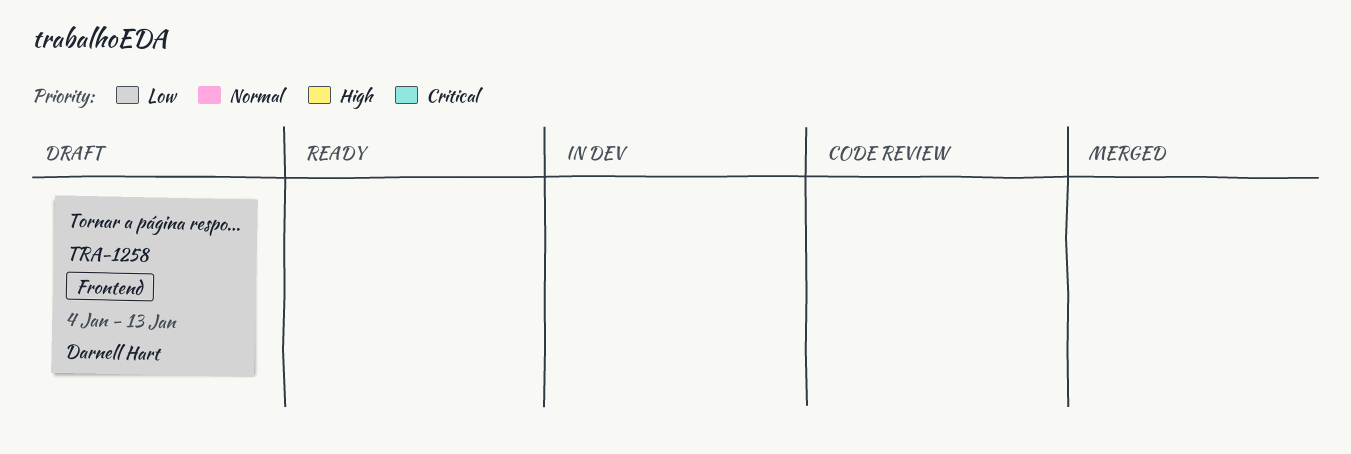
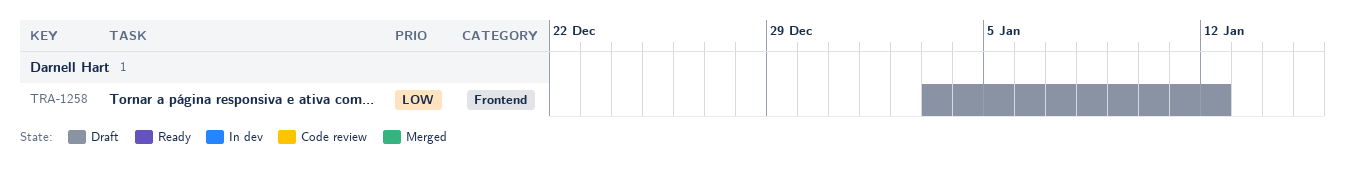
TRA-1258, start: Jan 4 -> Jan 3
TRA-1258, due: Jan 13 -> Jan 12

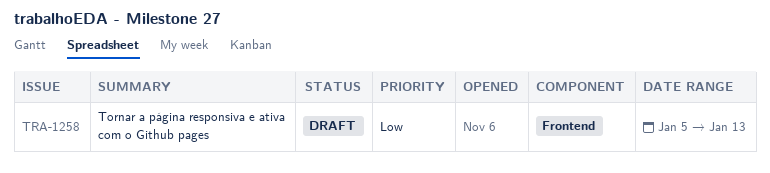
TRA-1258, start: Jan 3 -> Jan 5
TRA-1258, due: Jan 12 -> Jan 13

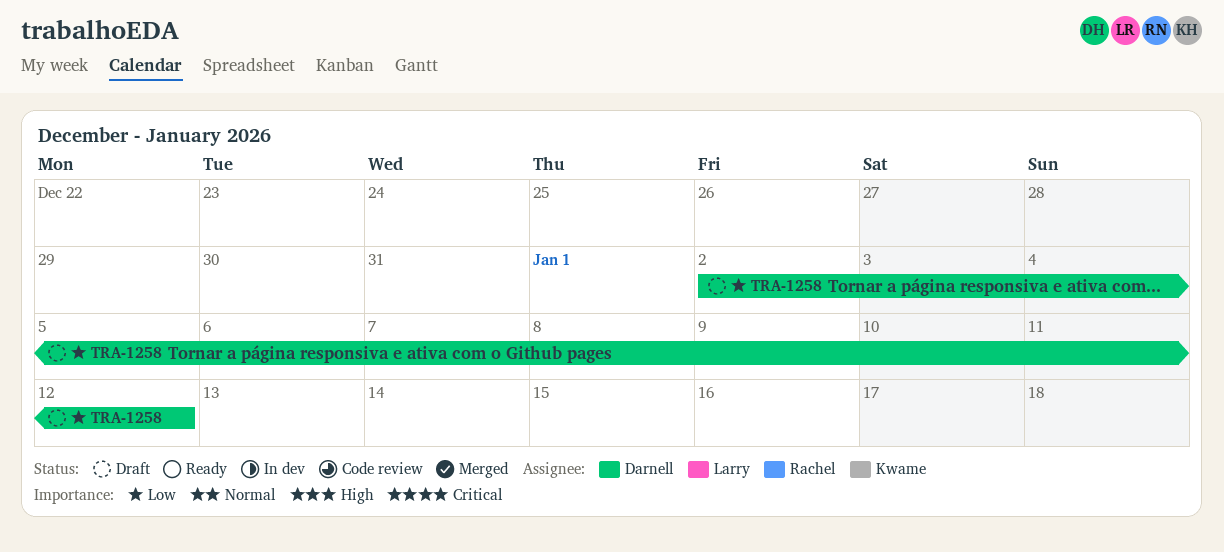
TRA-1258, start: Jan 5 -> Jan 2
TRA-1258, due: Jan 13 -> Jan 12

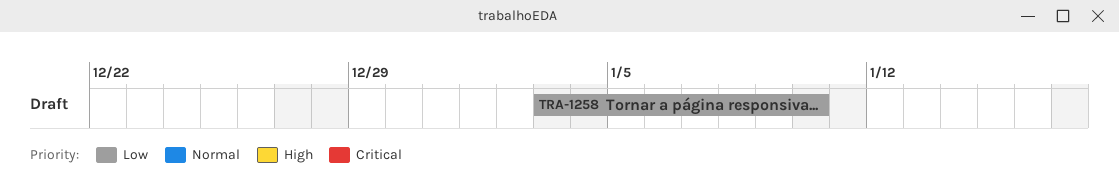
TRA-1258, start: Jan 2 -> Jan 3
TRA-1258, due: Jan 12 -> Jan 10

